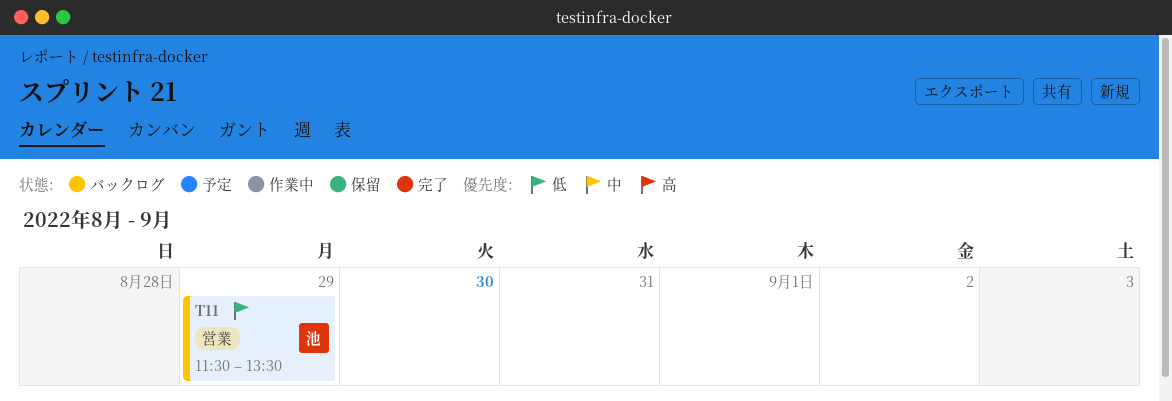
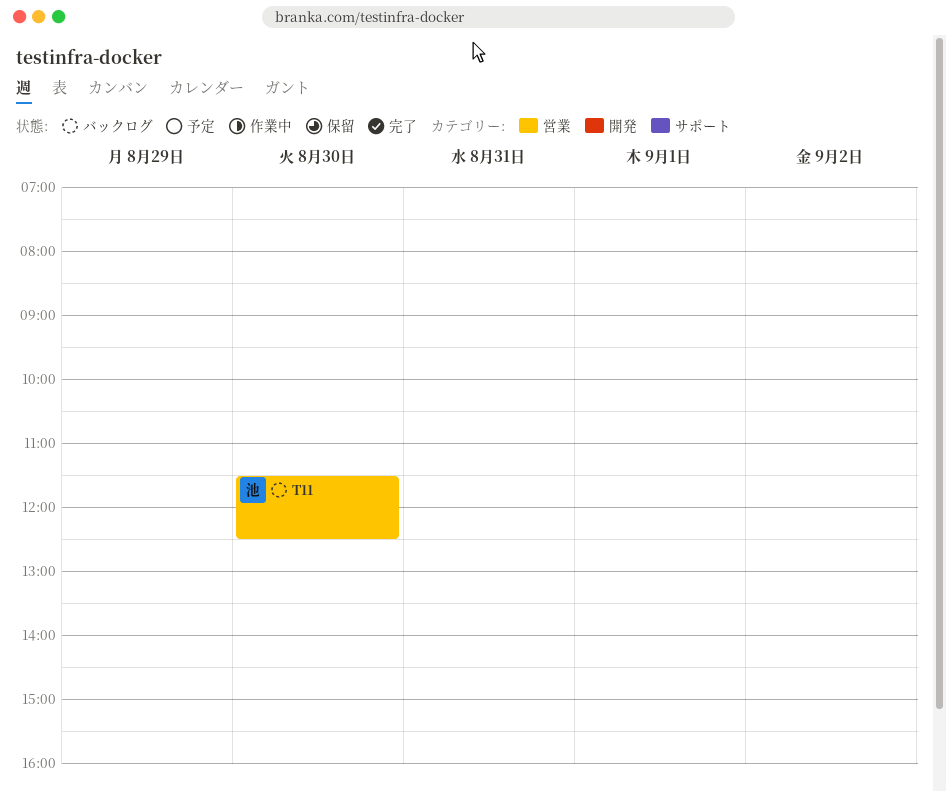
T11, day: Aug 29 -> Aug 30
T11, ends: 13:30 -> 12:30

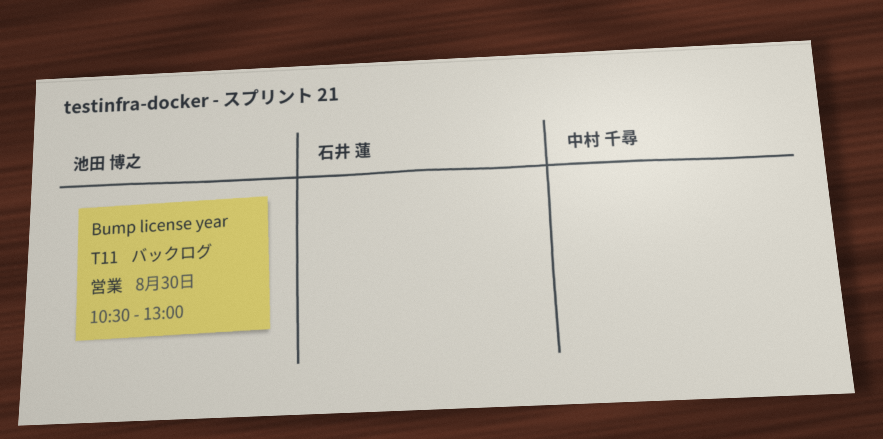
T11, begins: 11:30 -> 10:30
T11, ends: 12:30 -> 13:00

